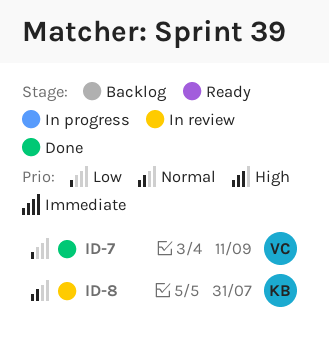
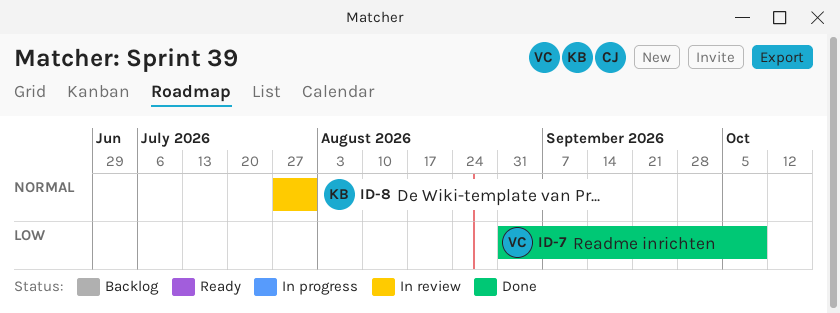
ID-7, due: Sep 11 -> Oct 9

